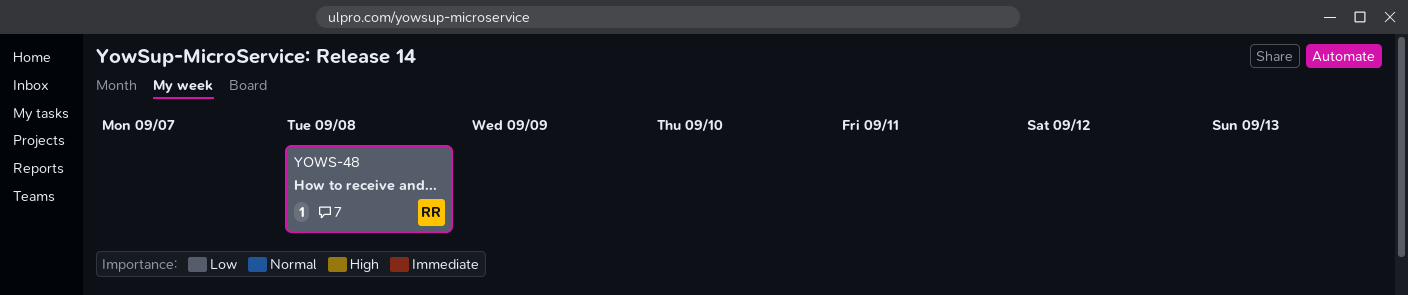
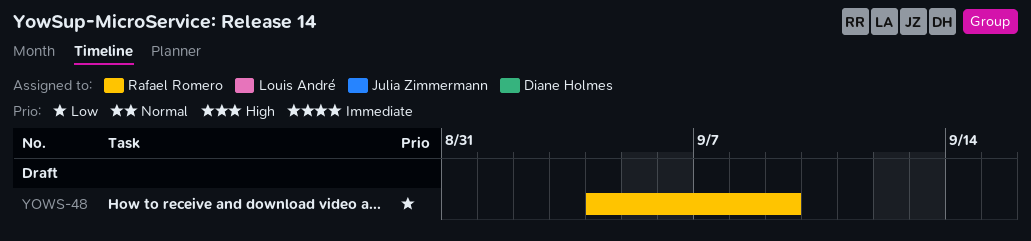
YOWS-48, due: Sep 8 -> Sep 9

